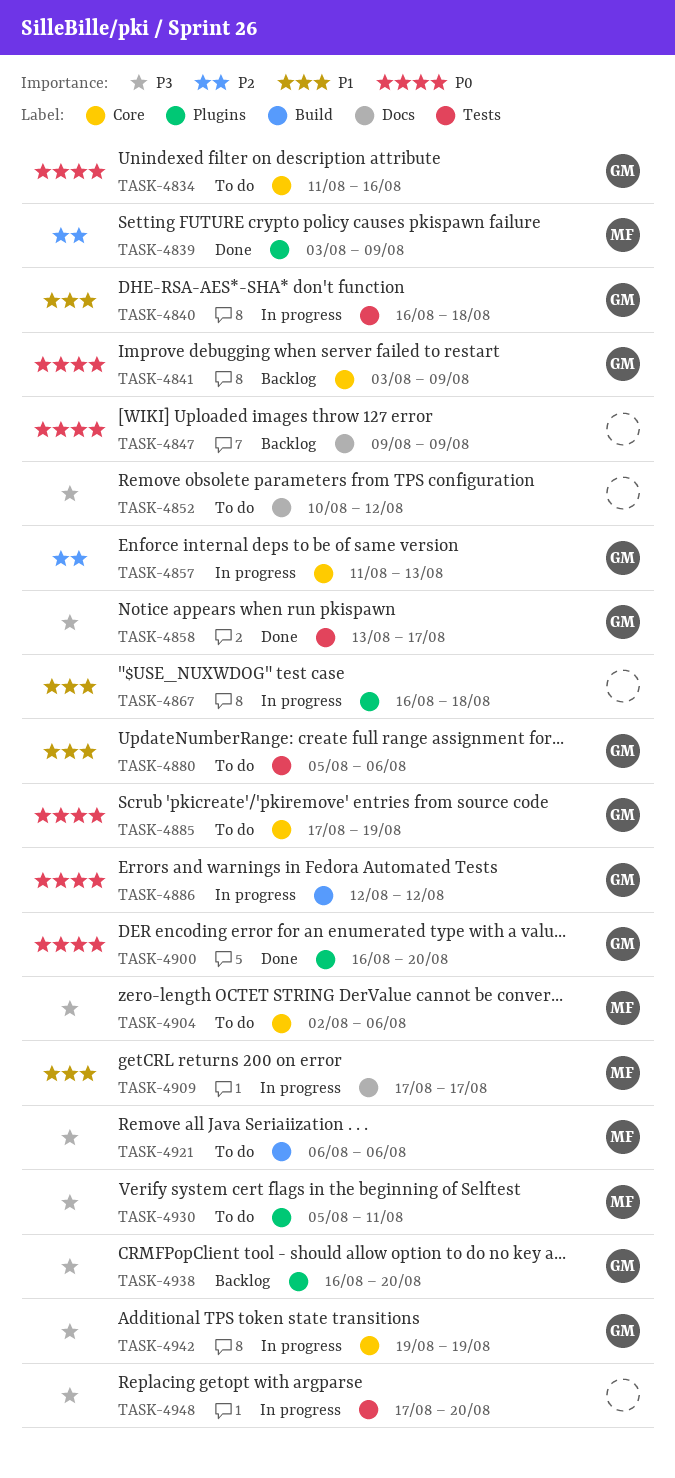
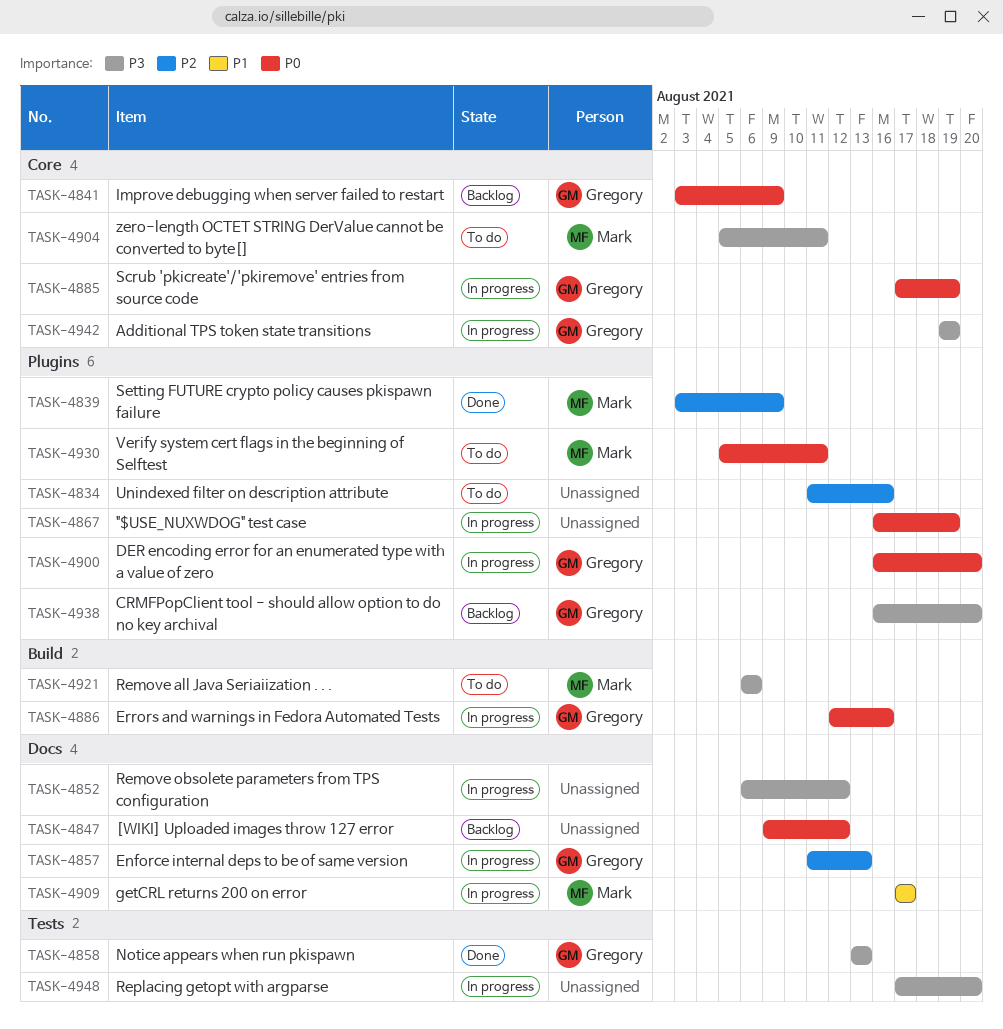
TASK-4834, owner: Gregory -> none
TASK-4834, priority: P0 -> P2
TASK-4834, label: Core -> Plugins
TASK-4840: present -> none
TASK-4847, due: Aug 9 -> Aug 12
TASK-4852, status: To do -> In progress
TASK-4852, start: Aug 10 -> Aug 6
TASK-4857, label: Core -> Docs
TASK-4858, due: Aug 17 -> Aug 13
TASK-4867, priority: P1 -> P0
TASK-4867, due: Aug 18 -> Aug 19
TASK-4880: present -> none
TASK-4885, status: To do -> In progress
TASK-4886, due: Aug 12 -> Aug 16
TASK-4900, status: Done -> In progress
TASK-4904, start: Aug 2 -> Aug 5
TASK-4904, due: Aug 6 -> Aug 11
TASK-4930, priority: P3 -> P0

